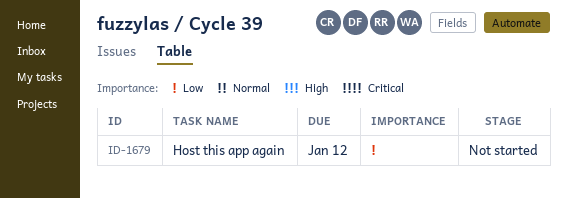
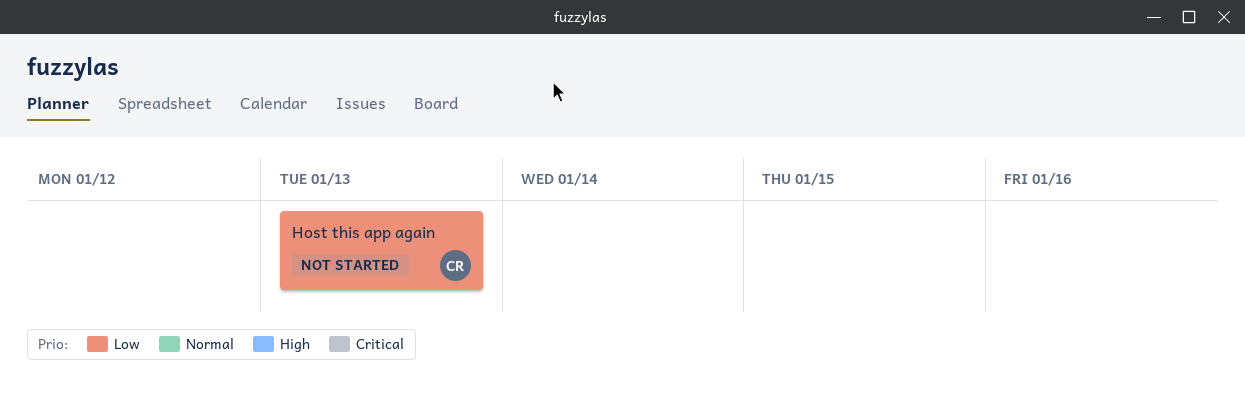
Host this app again, due: Jan 12 -> Jan 13

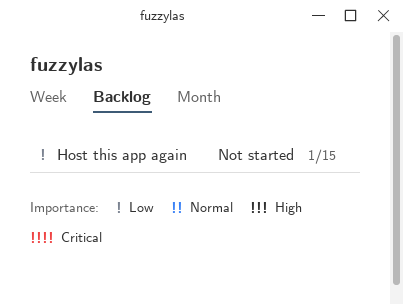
Host this app again, due: Jan 13 -> Jan 15

